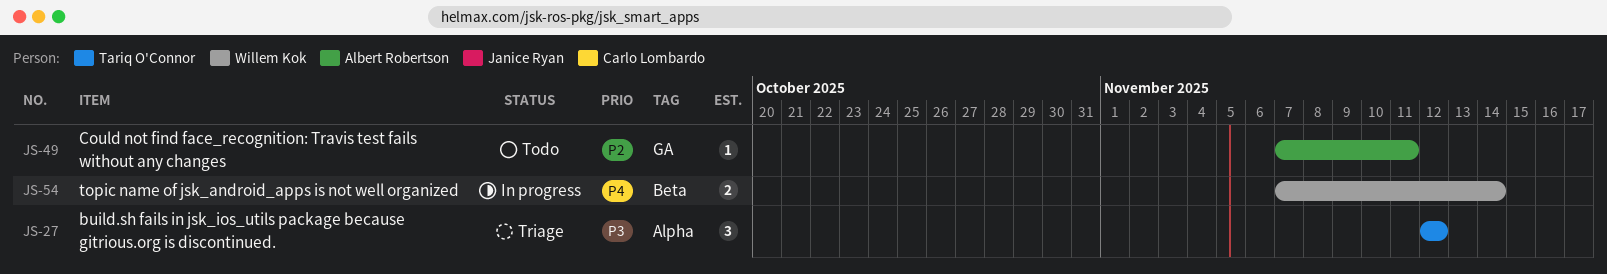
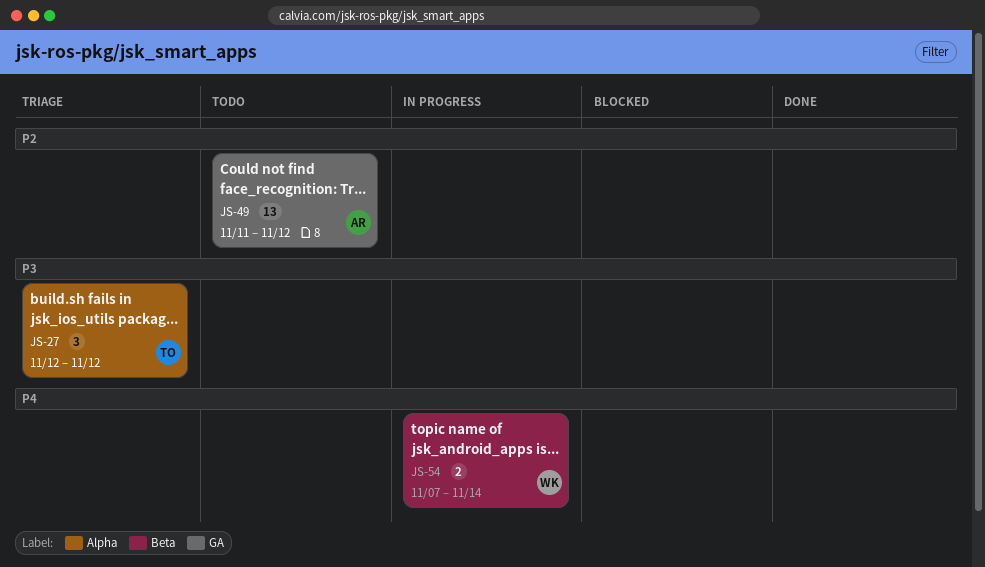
JS-49, estimate: 1 -> 13
JS-49, start: Nov 7 -> Nov 11
JS-49, due: Nov 11 -> Nov 12

